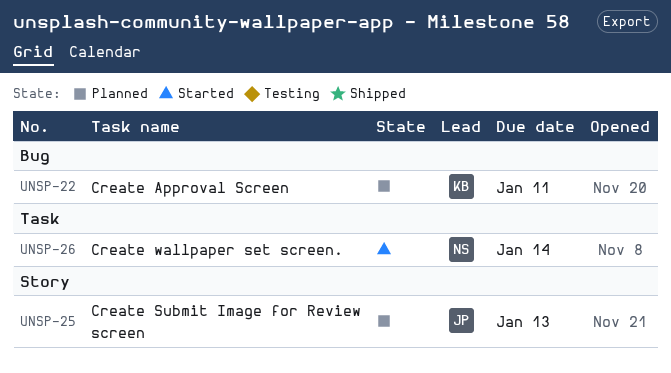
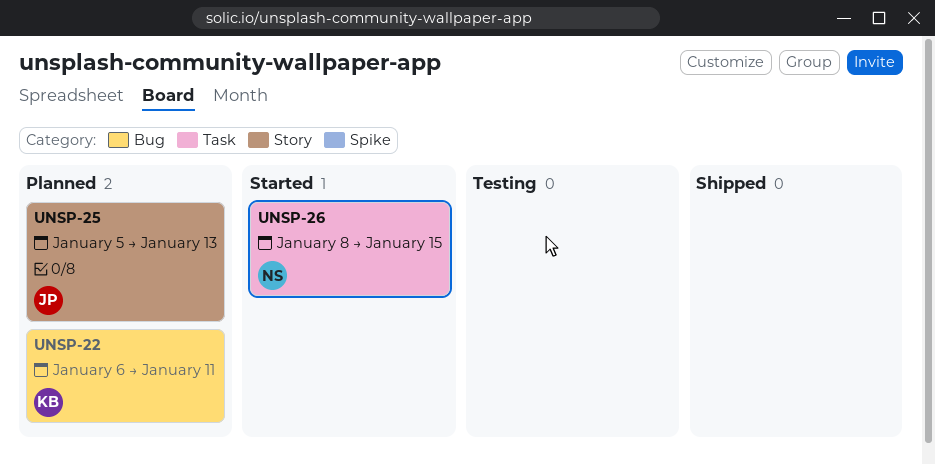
UNSP-26, due: Jan 14 -> Jan 15

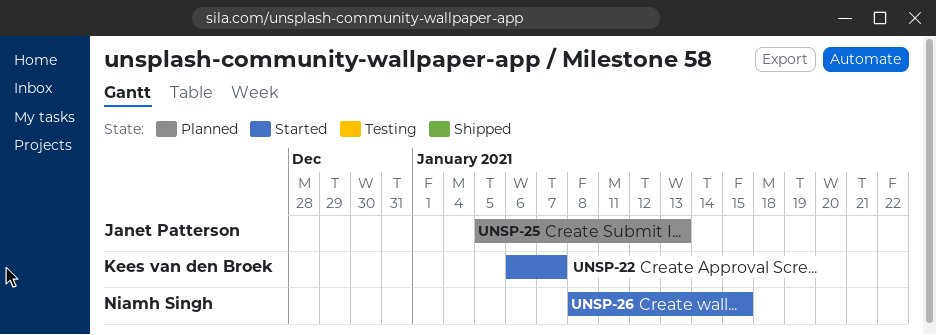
UNSP-22, status: Planned -> Started
UNSP-22, due: Jan 11 -> Jan 7

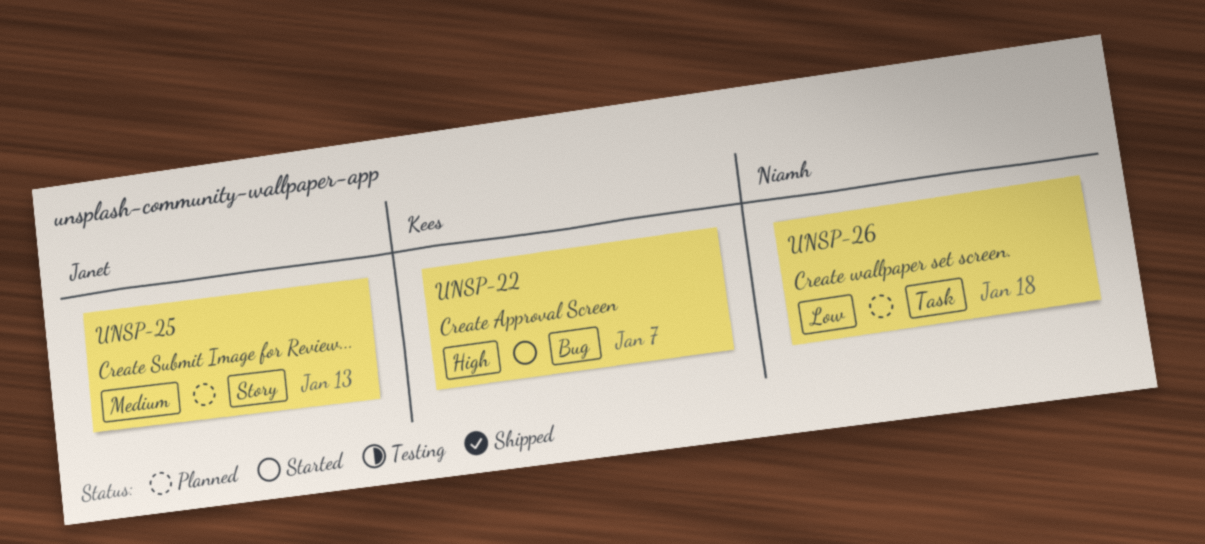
UNSP-26, status: Started -> Planned
UNSP-26, due: Jan 15 -> Jan 18

